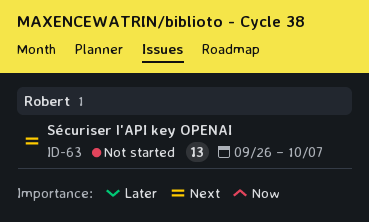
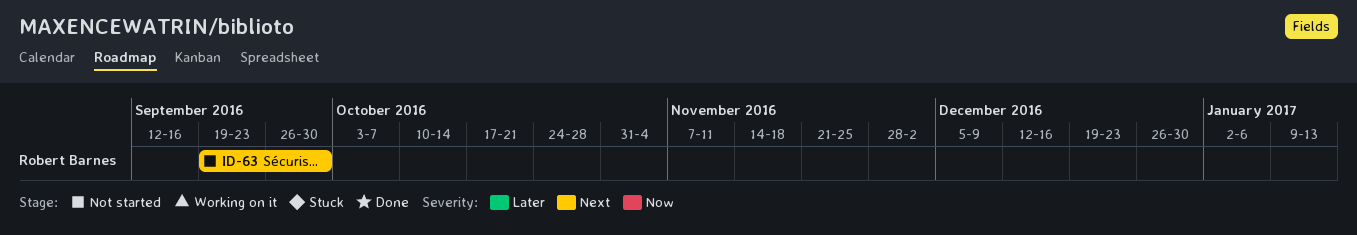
ID-63, start: Sep 26 -> Sep 19
ID-63, due: Oct 7 -> Sep 30

